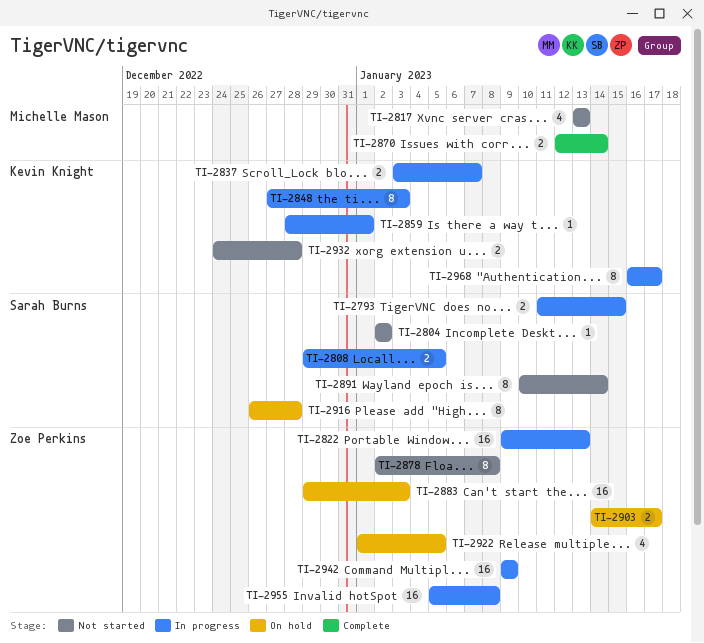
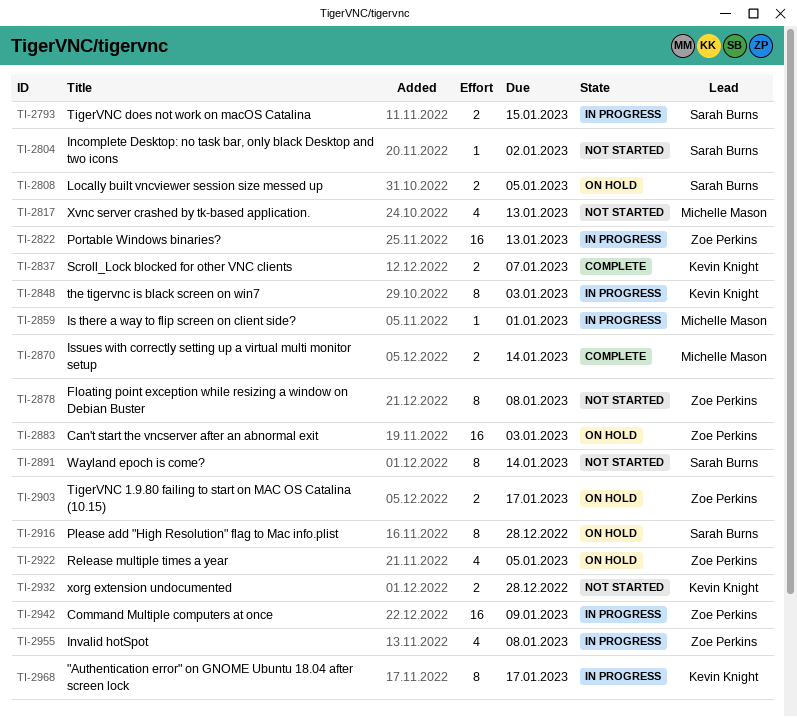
TI-2808, status: In progress -> On hold
TI-2837, status: In progress -> Complete
TI-2859, owner: Kevin Knight -> Michelle Mason
TI-2955, estimate: 16 -> 4

